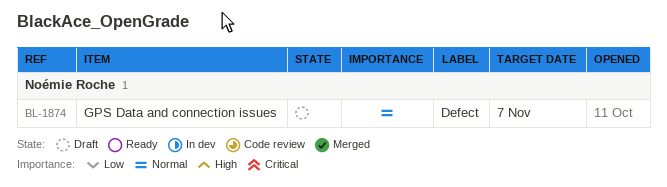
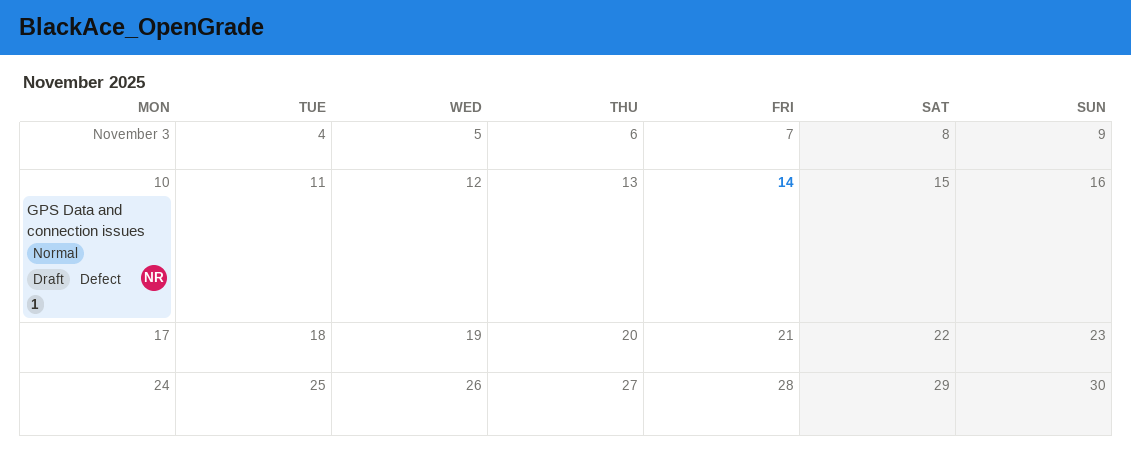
GPS Data and connection issues, due: Nov 7 -> Nov 10

